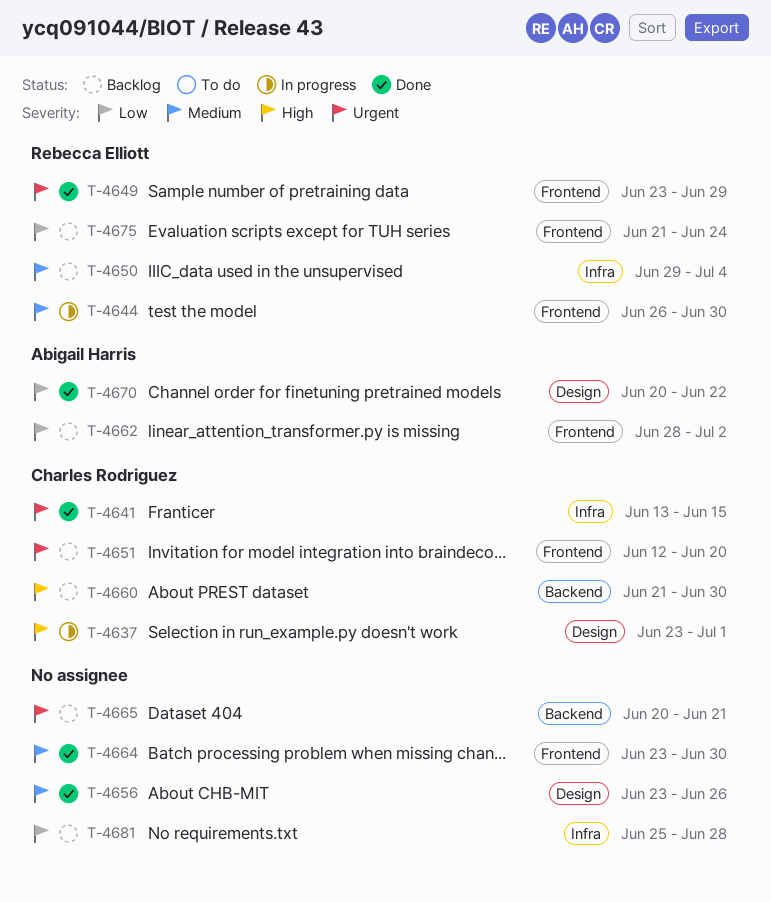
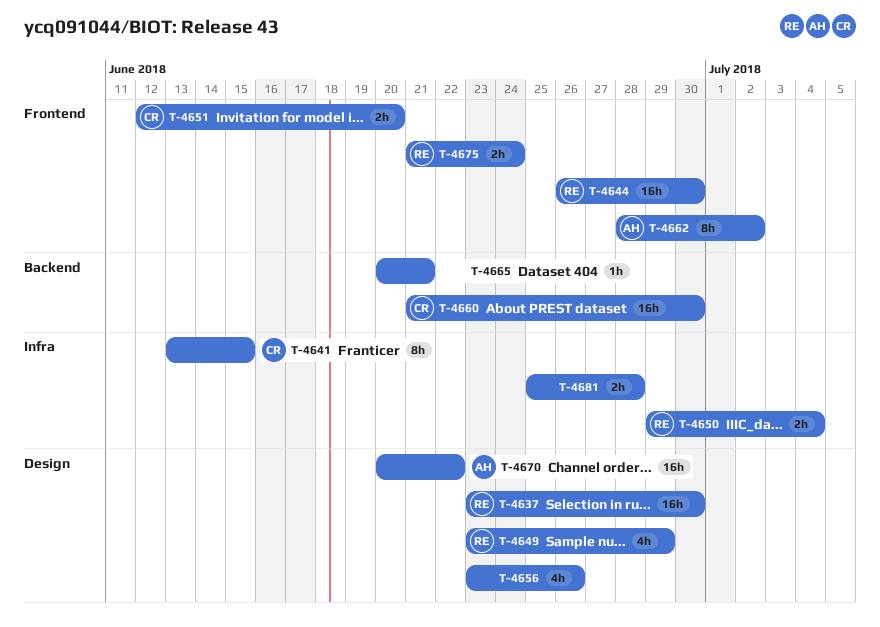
T-4637, owner: Charles Rodriguez -> Rebecca Elliott
T-4637, due: Jul 1 -> Jun 30
T-4649, label: Frontend -> Design
T-4664: present -> none

